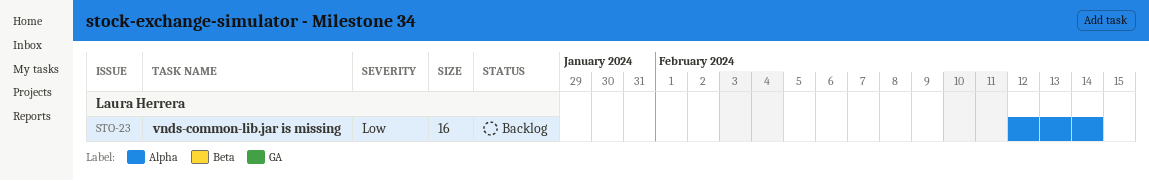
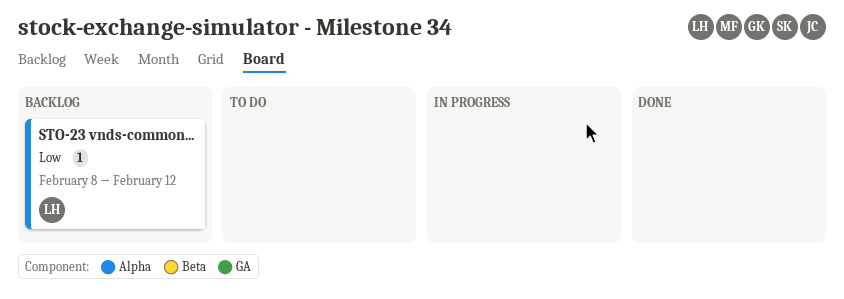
STO-23, estimate: 16 -> 1
STO-23, start: Feb 12 -> Feb 8
STO-23, due: Feb 14 -> Feb 12

